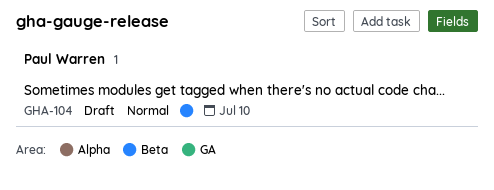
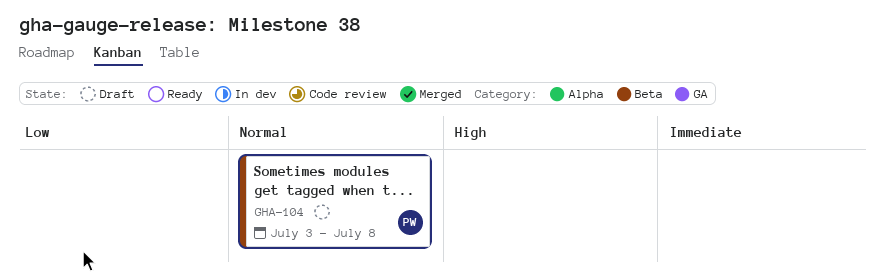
GHA-104, due: Jul 10 -> Jul 8

